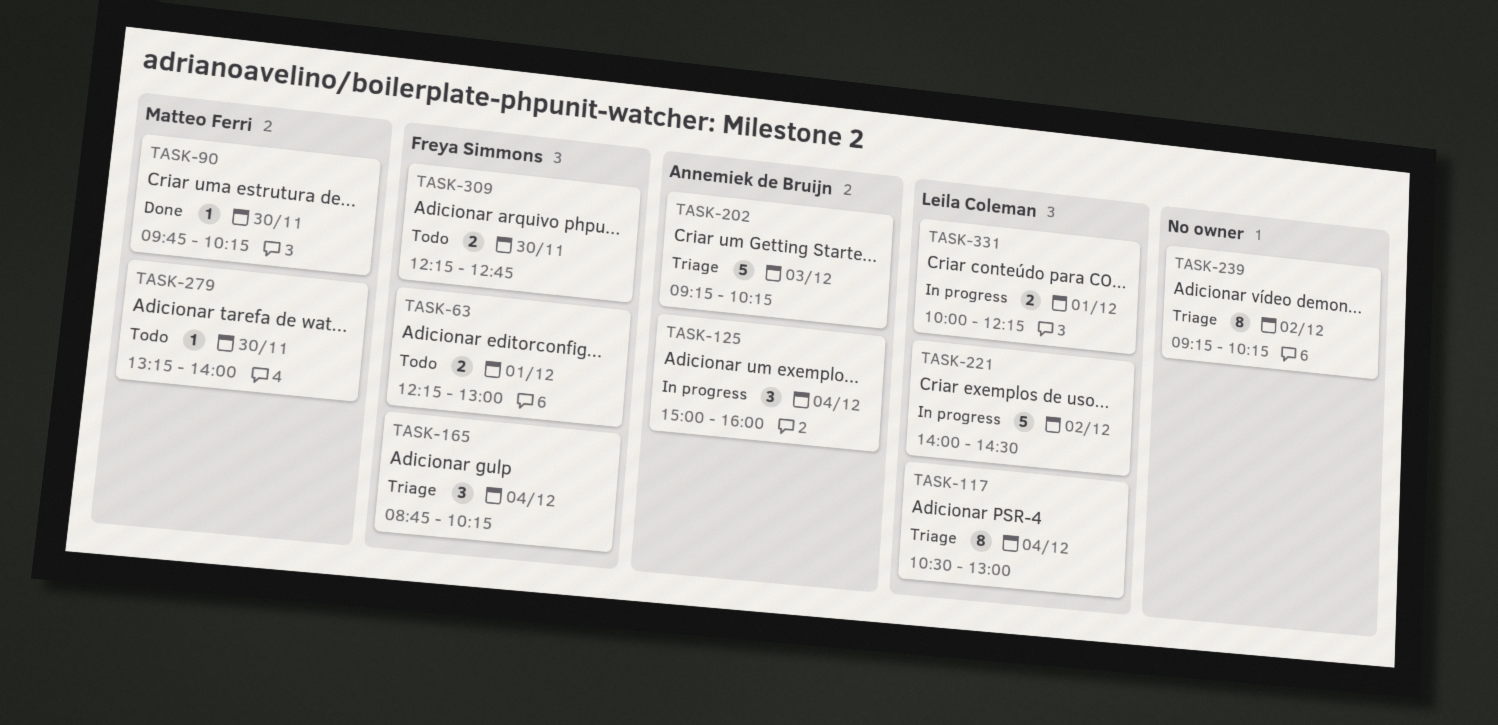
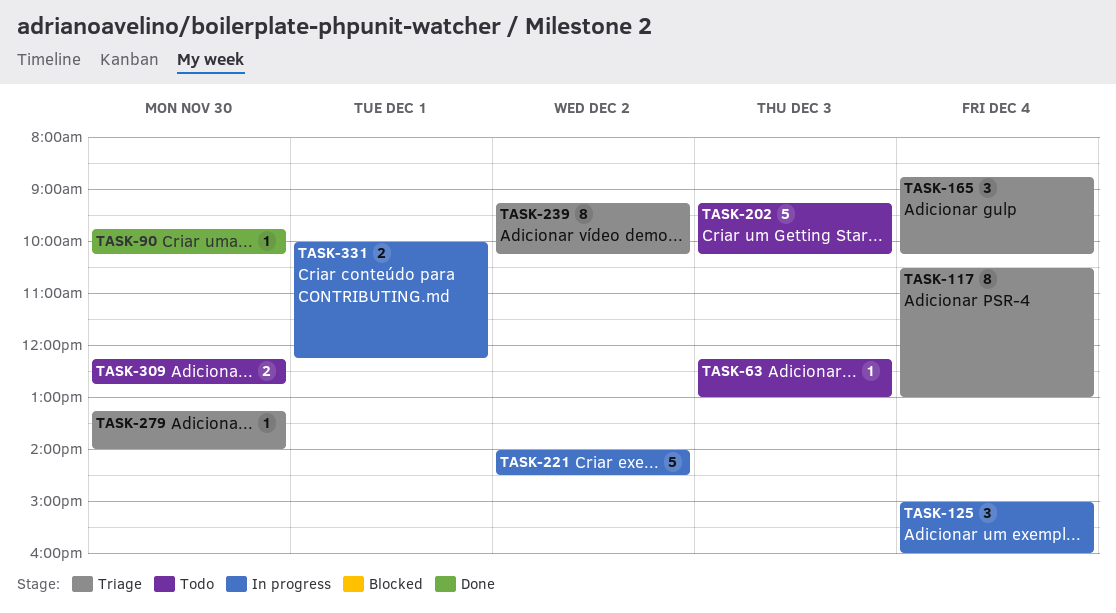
TASK-63, estimate: 2 -> 1
TASK-63, day: Dec 1 -> Dec 3
TASK-202, status: Triage -> Todo
TASK-279, status: Todo -> Triage

